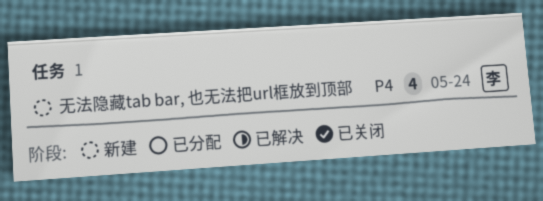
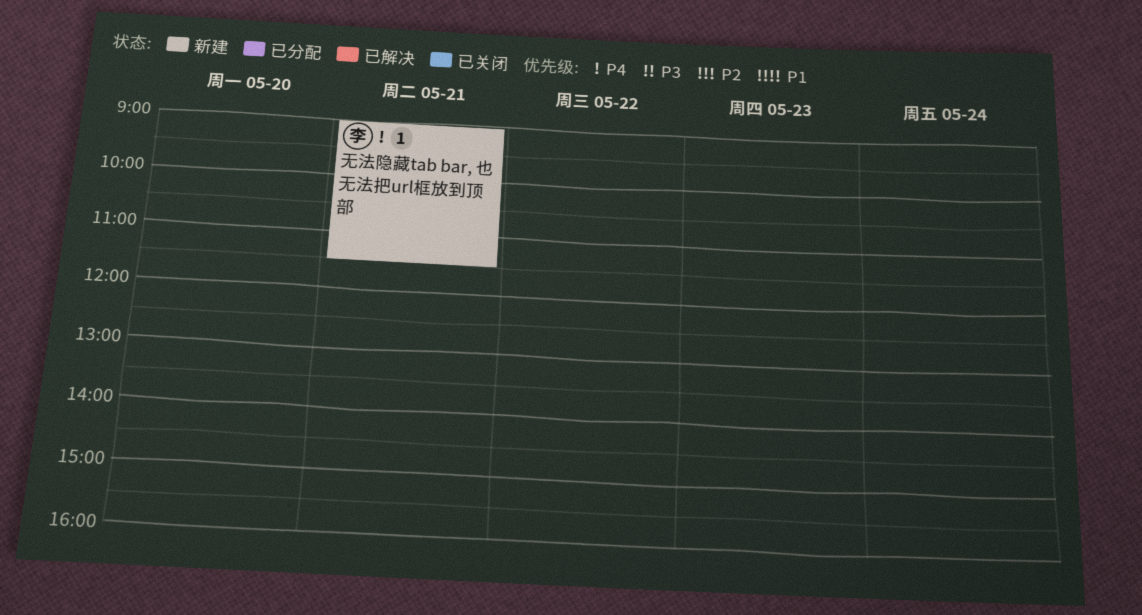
无法隐藏tab bar, 也无法把url框放到顶部, estimate: 4 -> 1
无法隐藏tab bar, 也无法把url框放到顶部, day: May 24 -> May 21

